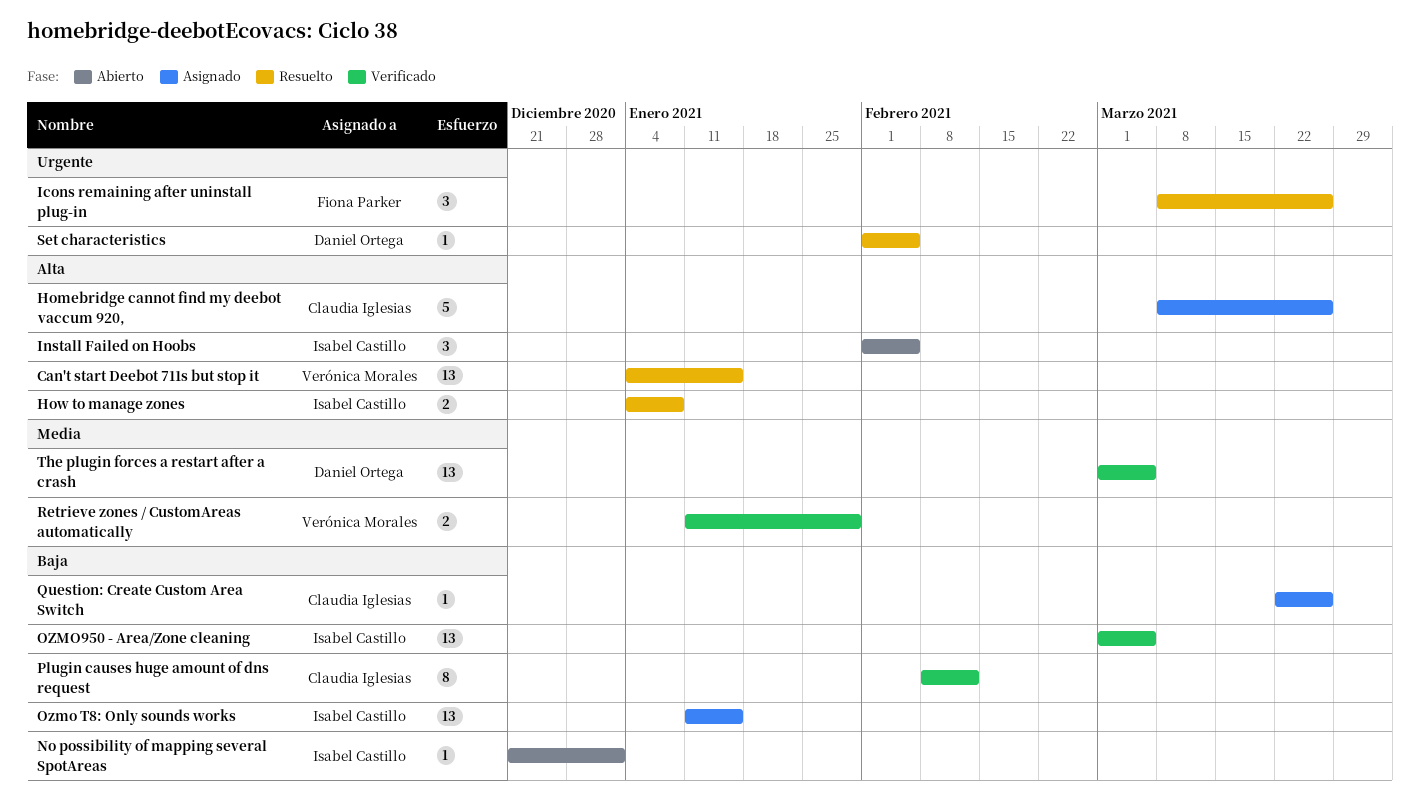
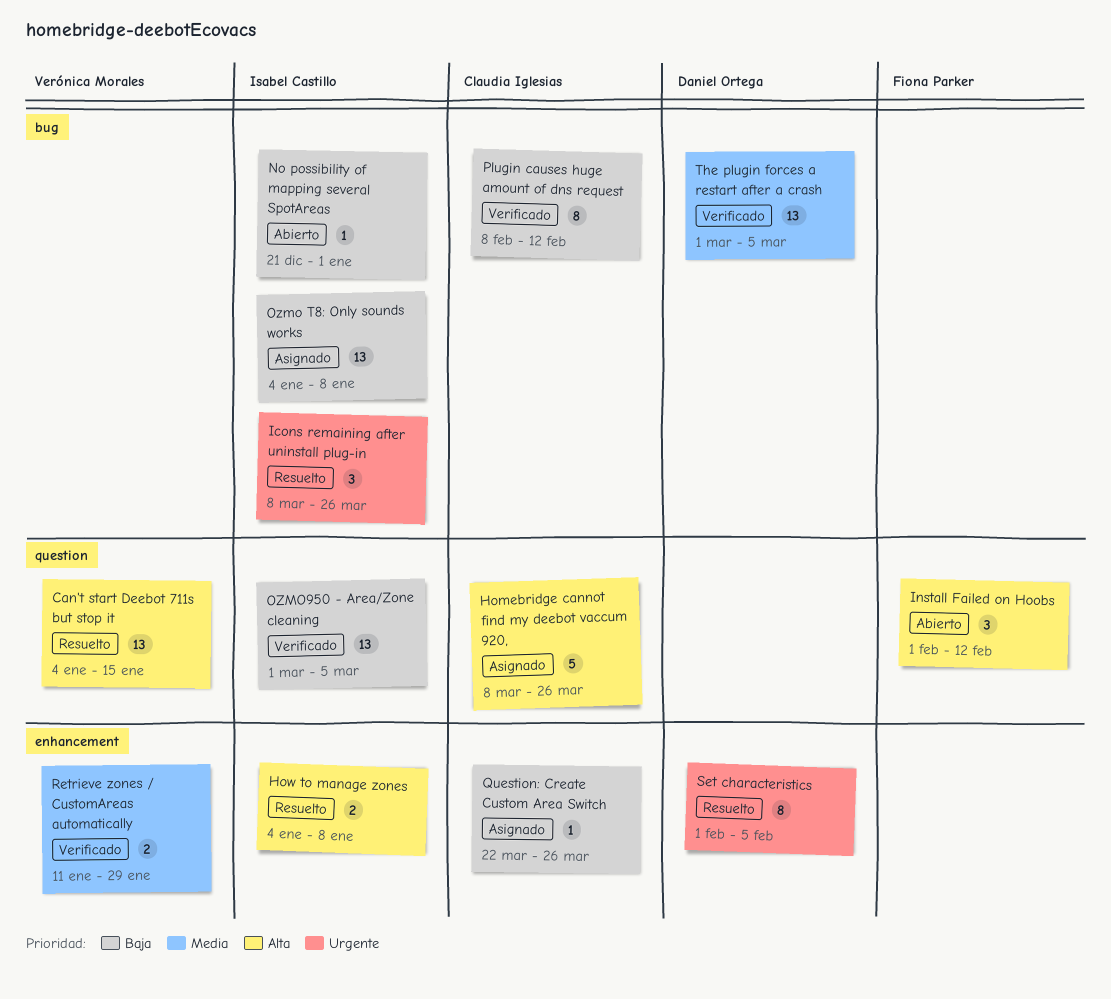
Icons remaining after uninstall plug-in, owner: Fiona Parker -> Isabel Castillo
Install Failed on Hoobs, owner: Isabel Castillo -> Fiona Parker
Install Failed on Hoobs, due: Feb 5 -> Feb 12
Ozmo T8: Only sounds works, start: Jan 11 -> Jan 4
Ozmo T8: Only sounds works, due: Jan 15 -> Jan 8
Set characteristics, estimate: 1 -> 8

